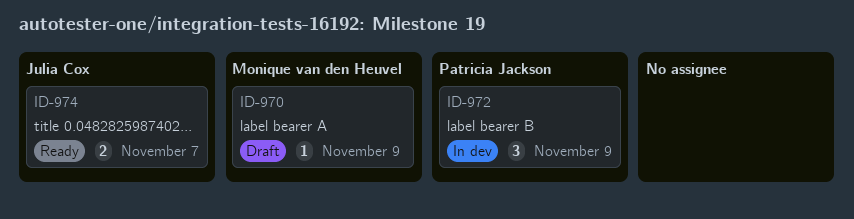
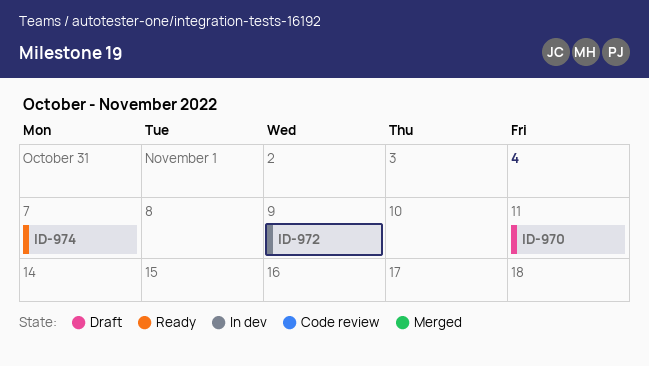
ID-970, due: Nov 9 -> Nov 11

